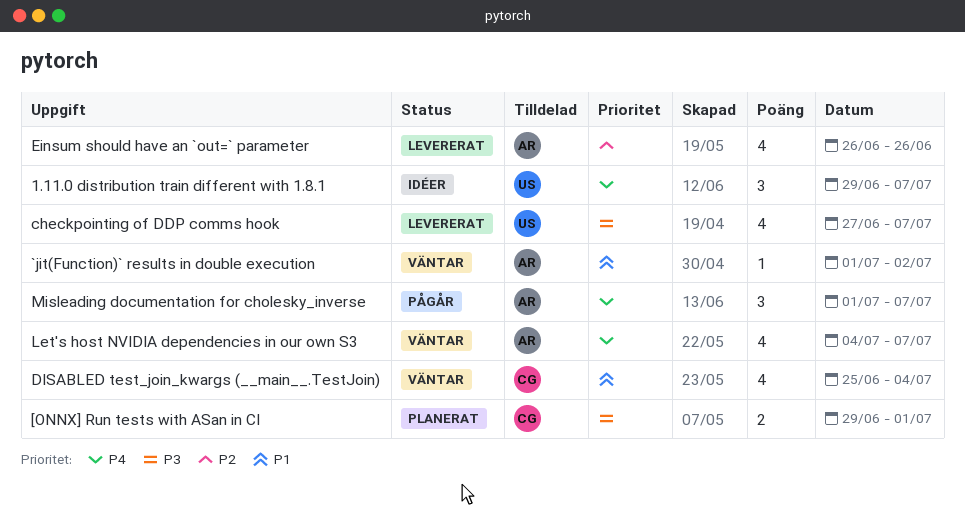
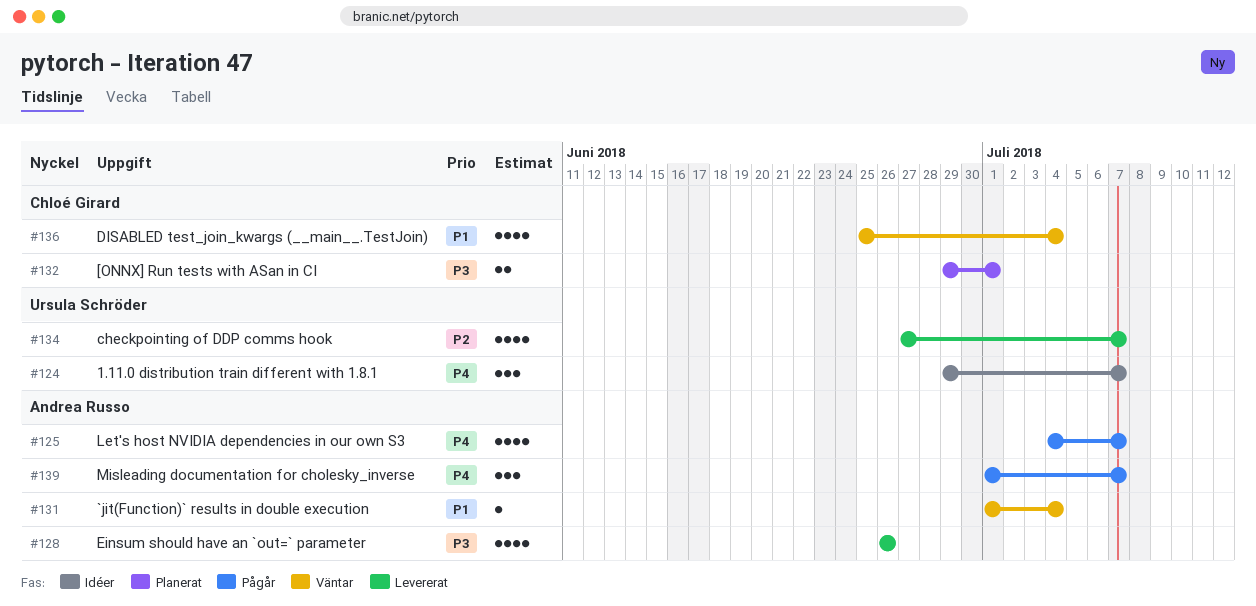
`jit(Function)` results in double execution, due: Jul 2 -> Jul 4
checkpointing of DDP comms hook, priority: P3 -> P2
Einsum should have an `out=` parameter, priority: P2 -> P3
Let's host NVIDIA dependencies in our own S3, status: Väntar -> Pågår

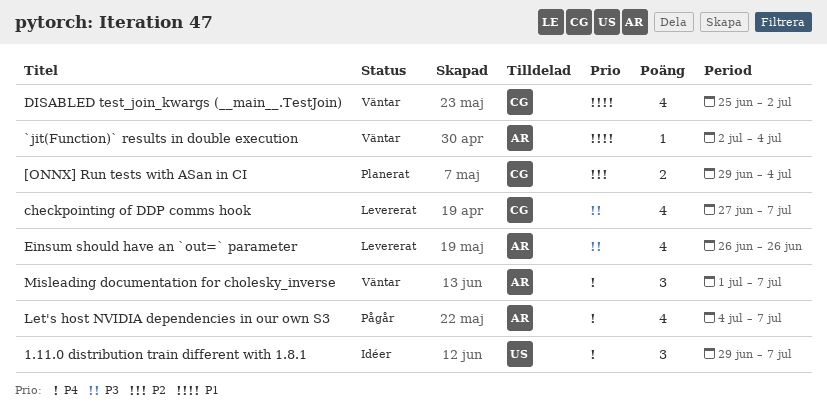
[ONNX] Run tests with ASan in CI, priority: P3 -> P2
[ONNX] Run tests with ASan in CI, due: Jul 1 -> Jul 4
`jit(Function)` results in double execution, start: Jul 1 -> Jul 2
checkpointing of DDP comms hook, owner: Ursula Schröder -> Chloé Girard
checkpointing of DDP comms hook, priority: P2 -> P3
DISABLED test_join_kwargs (__main__.TestJoin), due: Jul 4 -> Jul 2
Misleading documentation for cholesky_inverse, status: Pågår -> Väntar

